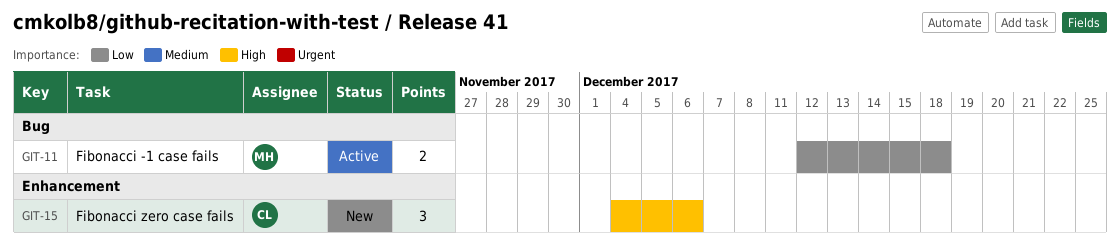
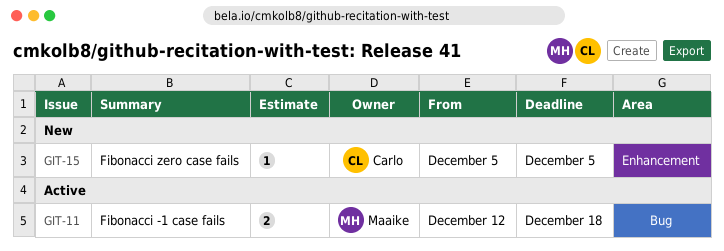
GIT-15, estimate: 3 -> 1
GIT-15, start: Dec 4 -> Dec 5
GIT-15, due: Dec 6 -> Dec 5

